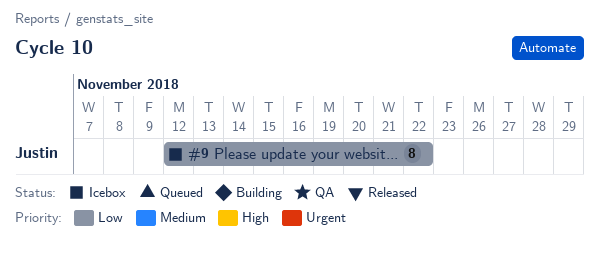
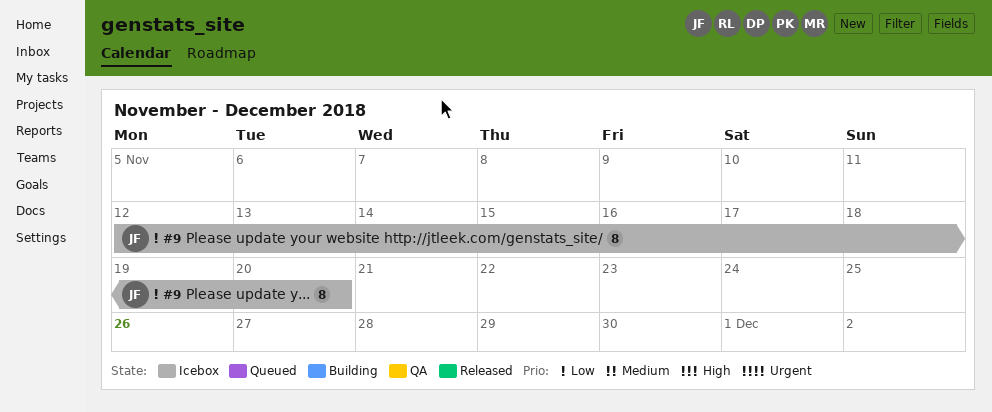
#9, due: Nov 22 -> Nov 20

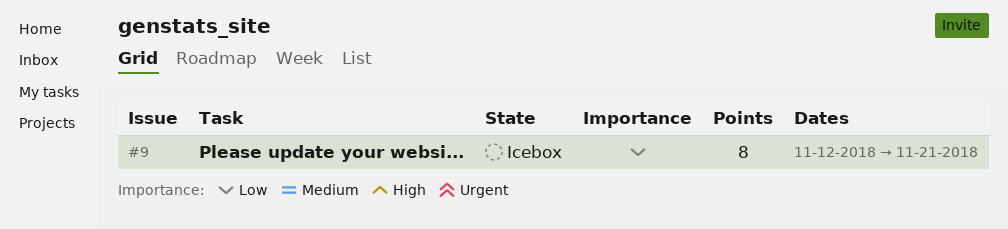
#9, due: Nov 20 -> Nov 21

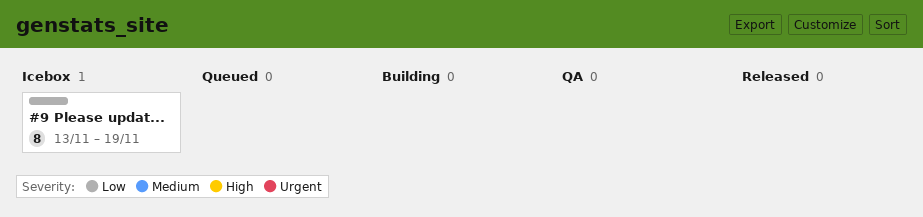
#9, start: Nov 12 -> Nov 13
#9, due: Nov 21 -> Nov 19

